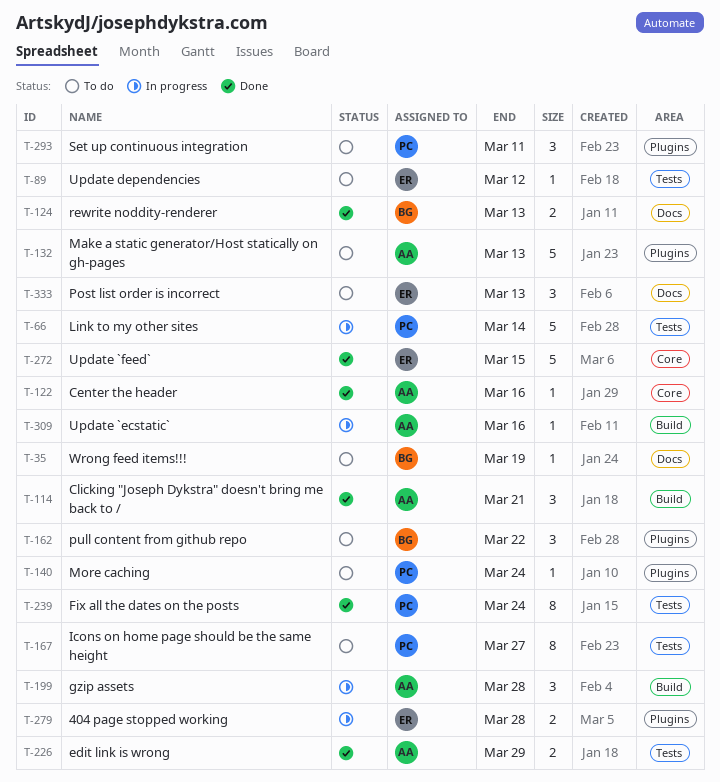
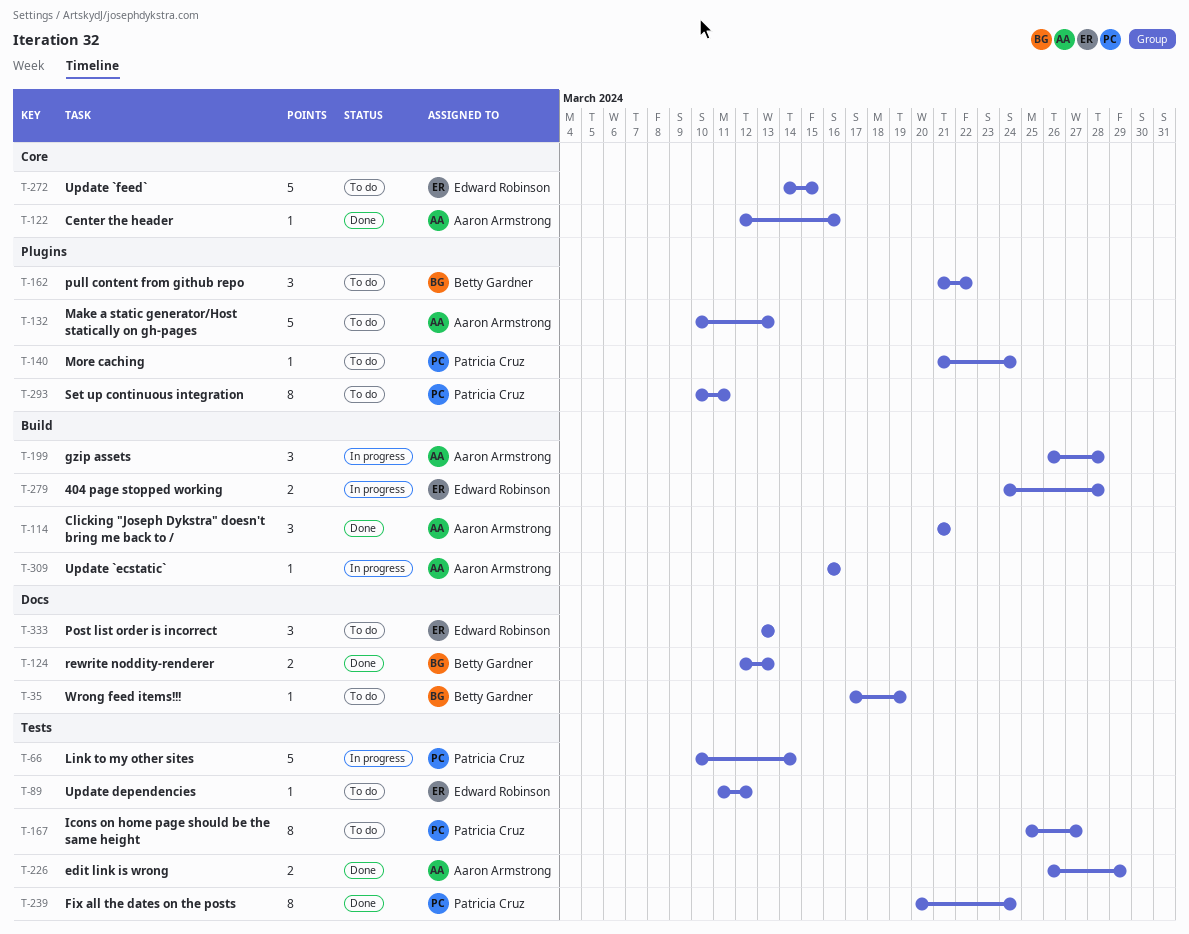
T-272, status: Done -> To do
T-279, label: Plugins -> Build
T-293, estimate: 3 -> 8

